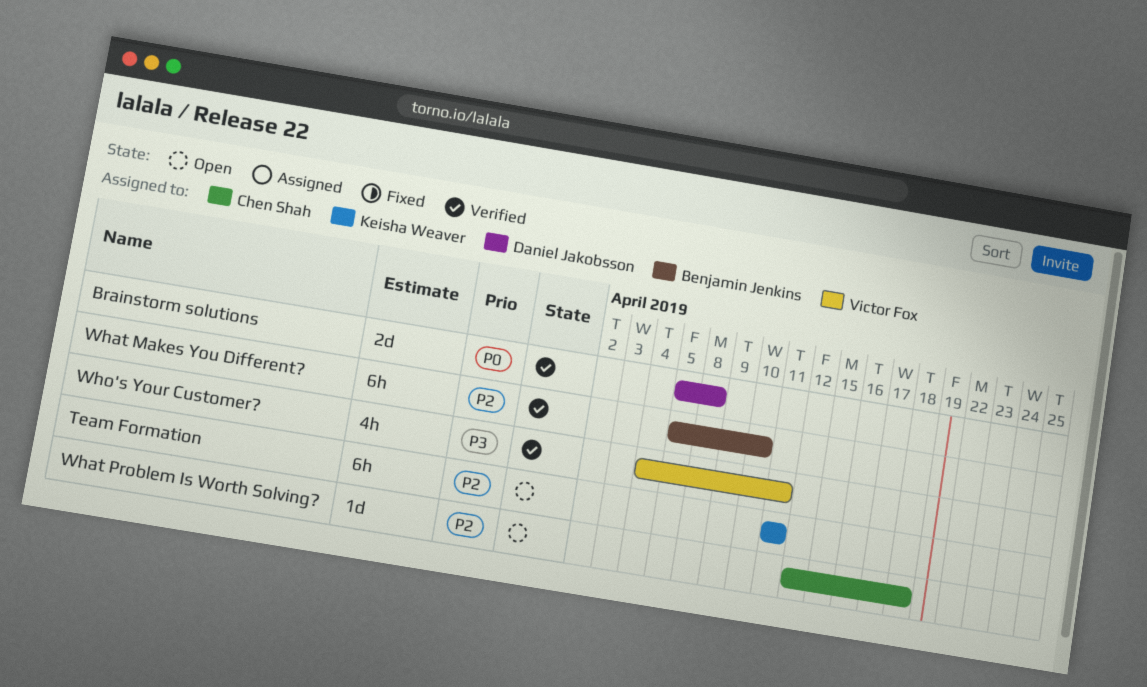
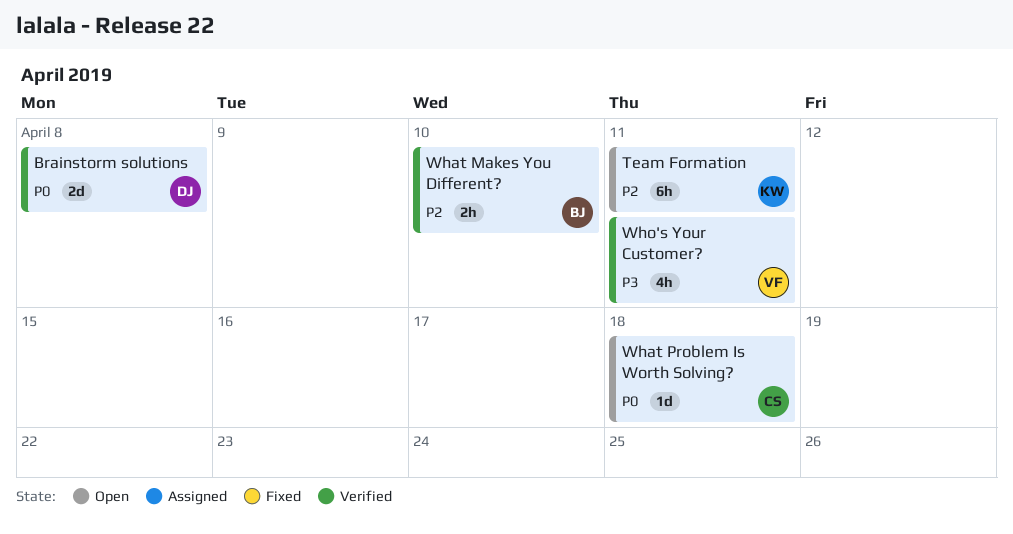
What Makes You Different?, estimate: 6h -> 2h
What Problem Is Worth Solving?, priority: P2 -> P0

